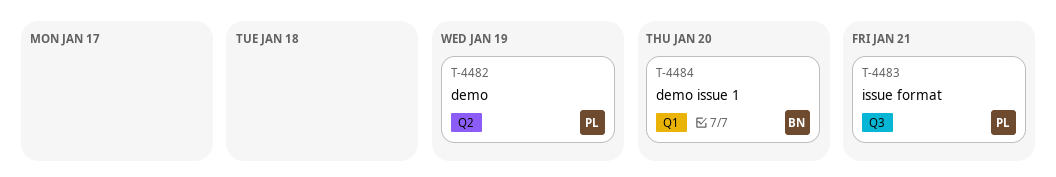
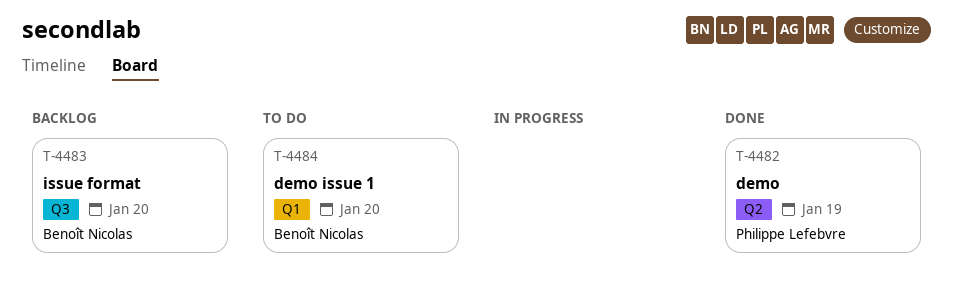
T-4483, owner: Philippe Lefebvre -> Benoît Nicolas
T-4483, due: Jan 21 -> Jan 20

